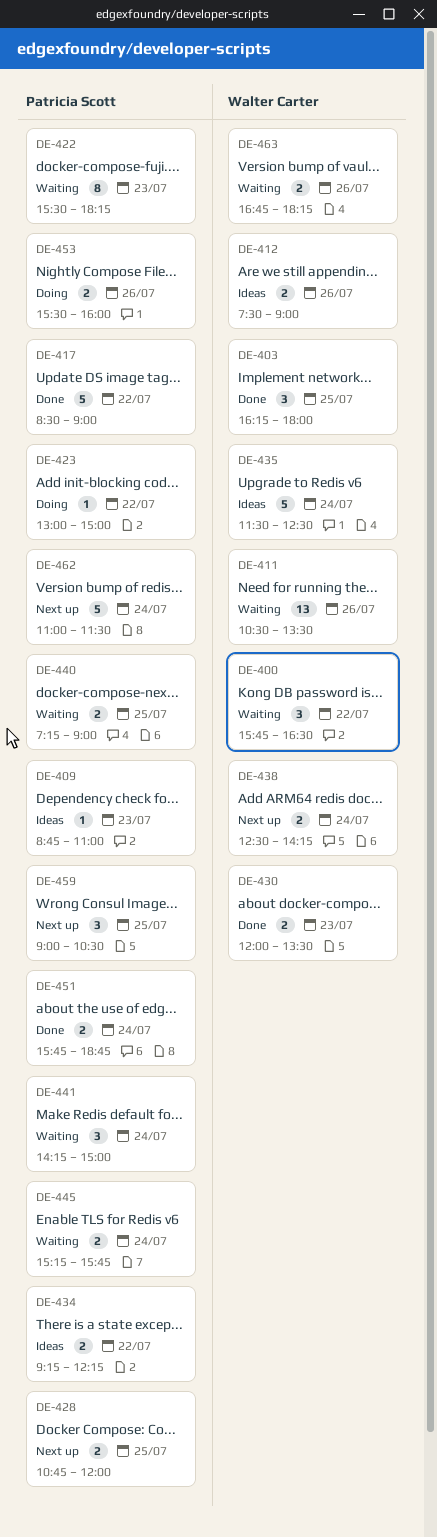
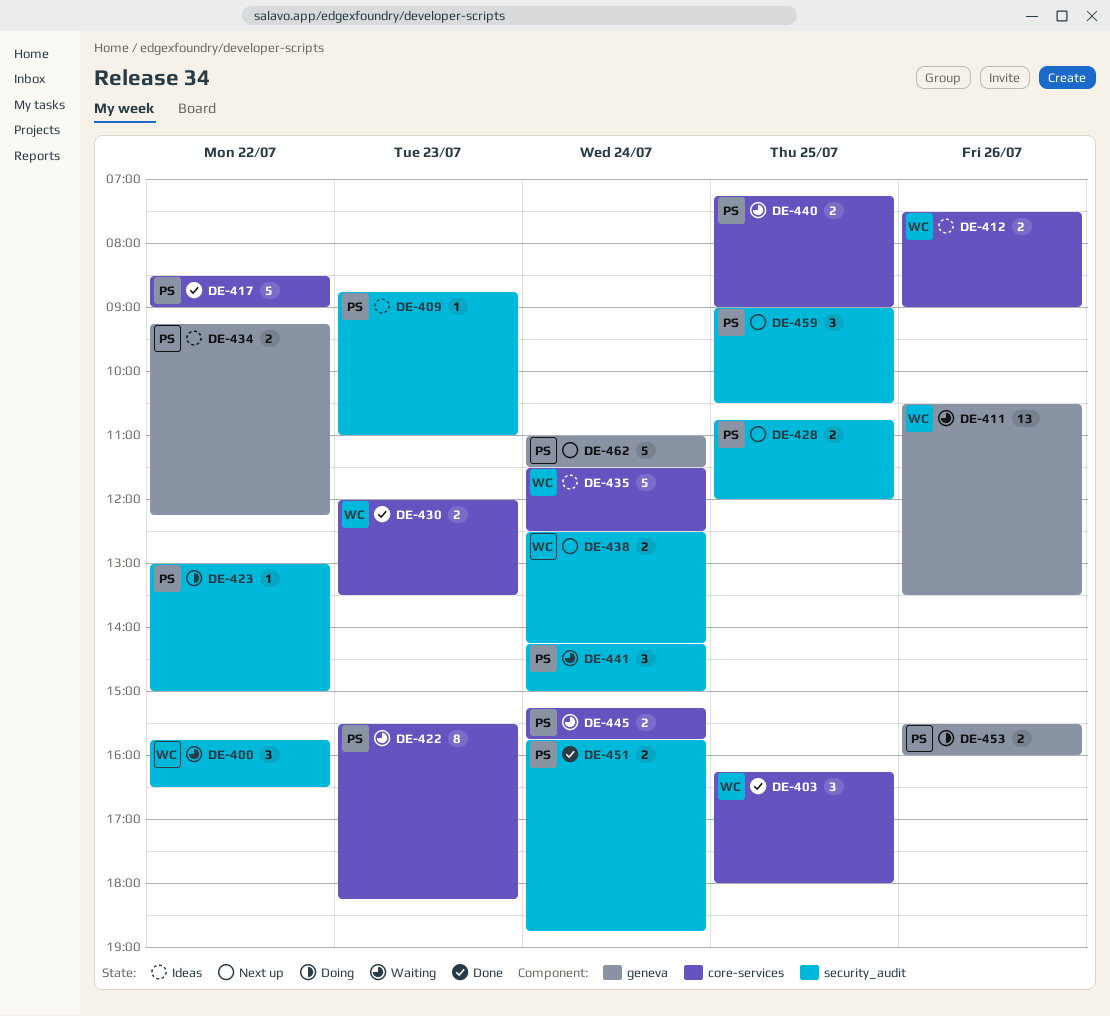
DE-463: present -> none

